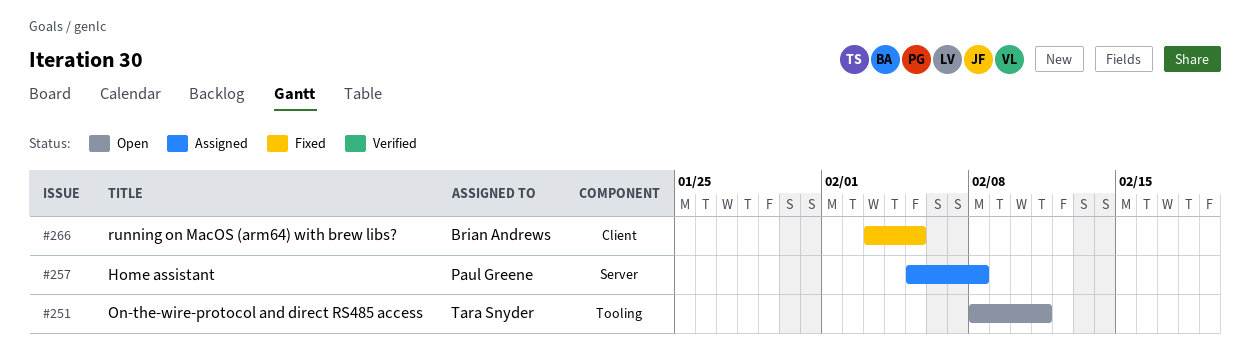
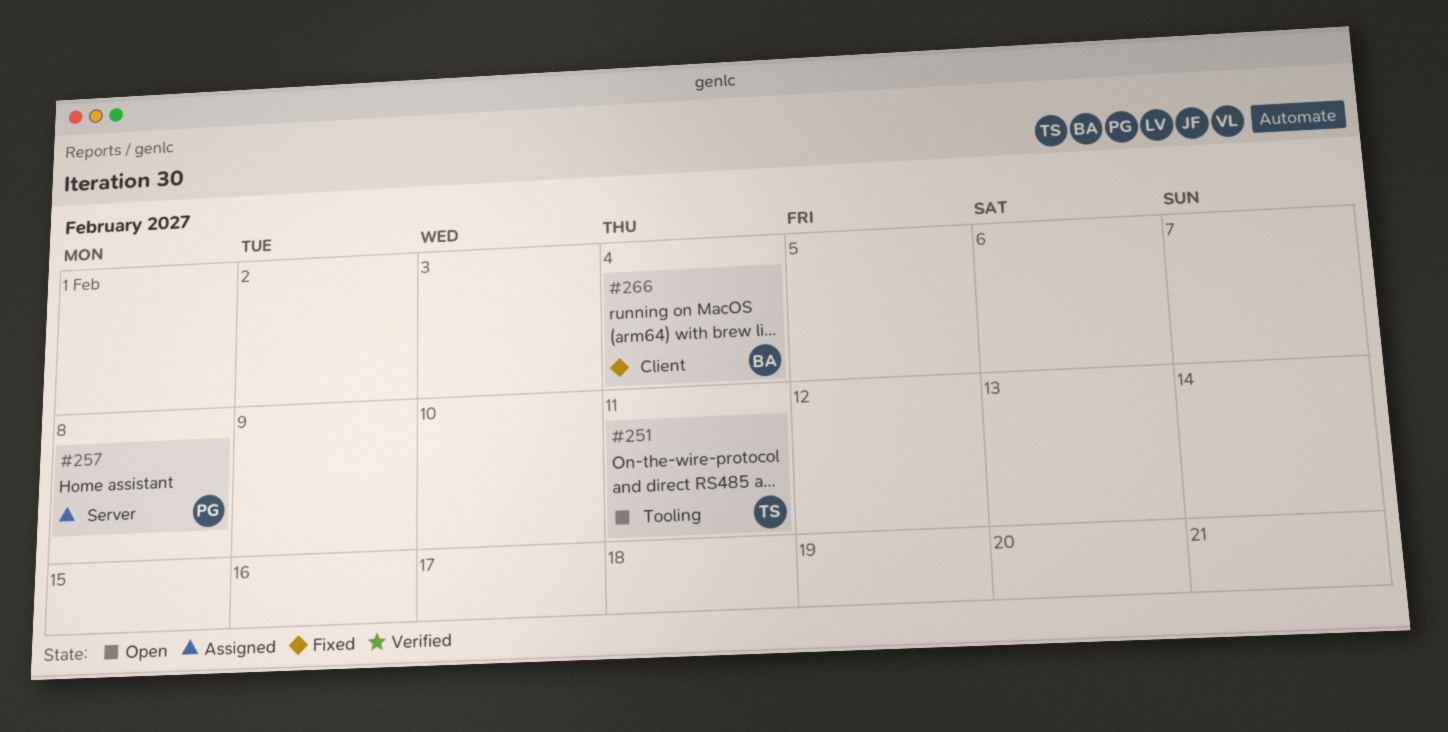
#266, due: Feb 5 -> Feb 4

